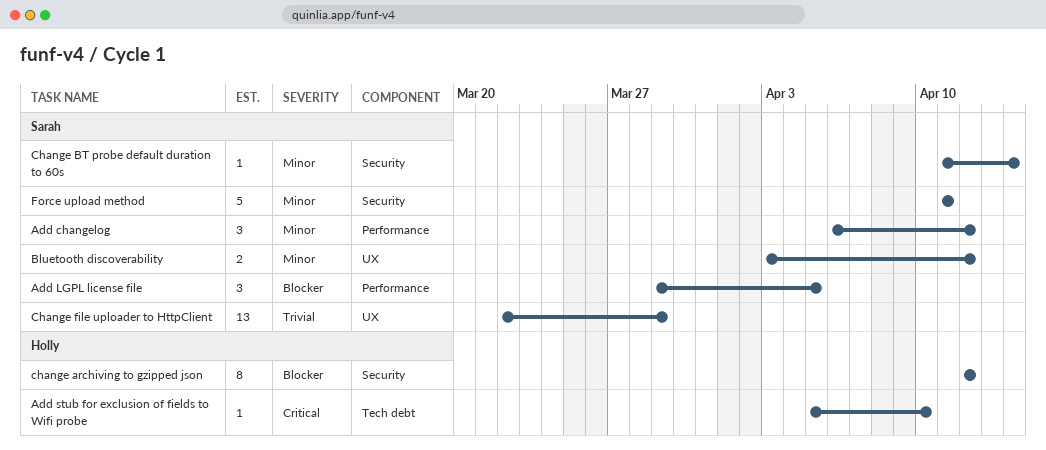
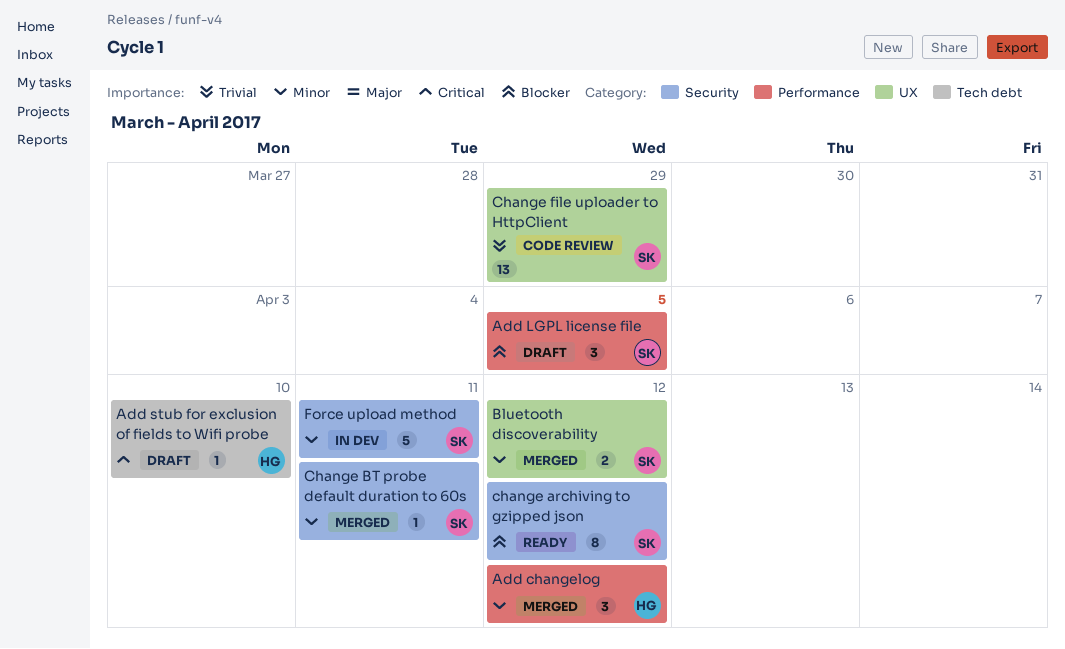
Add changelog, owner: Sarah -> Holly
change archiving to gzipped json, owner: Holly -> Sarah
Change BT probe default duration to 60s, due: Apr 14 -> Apr 11

